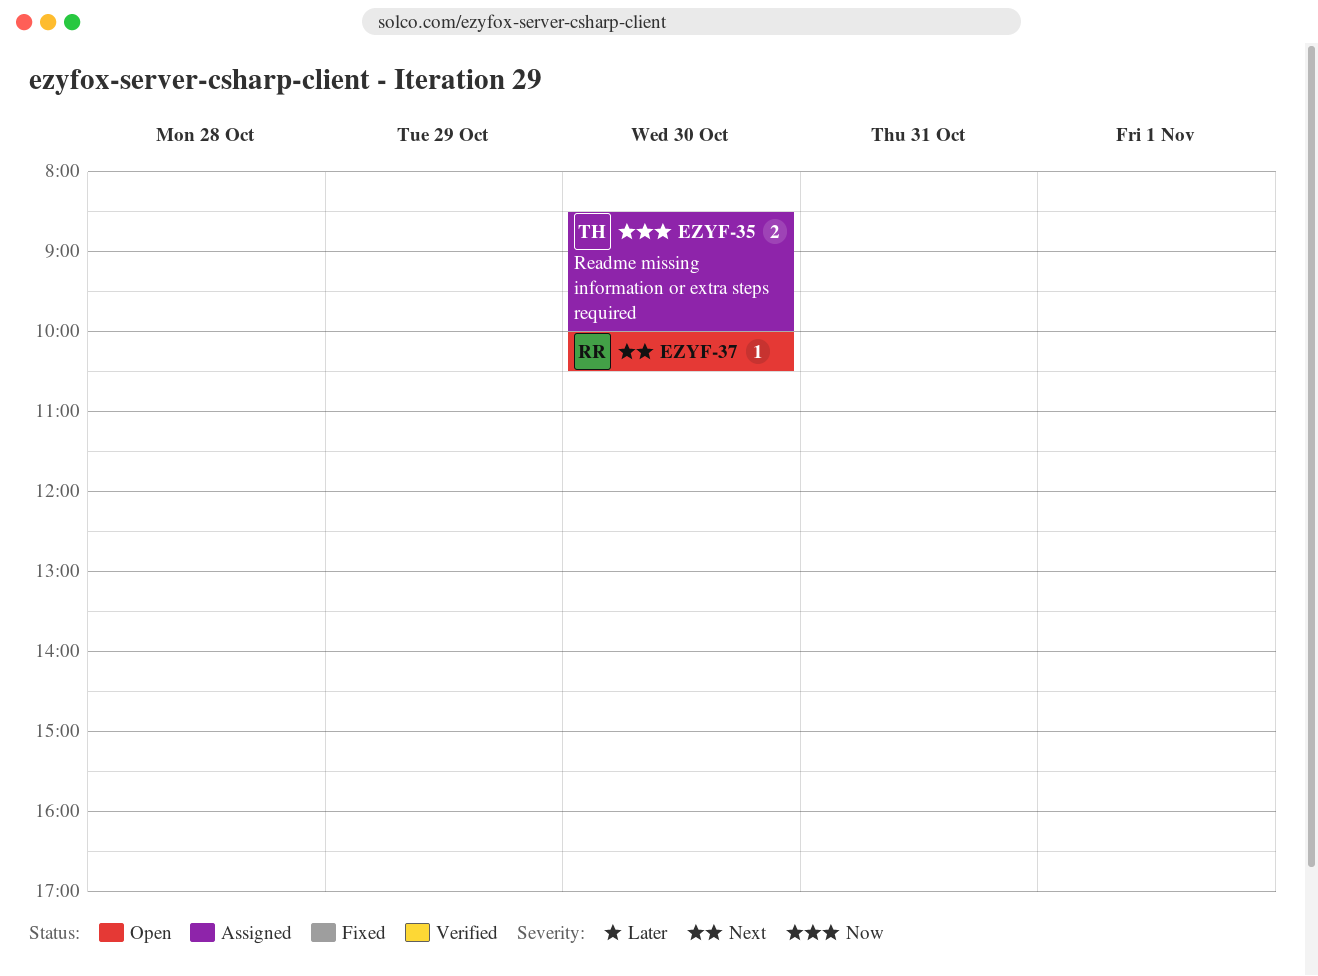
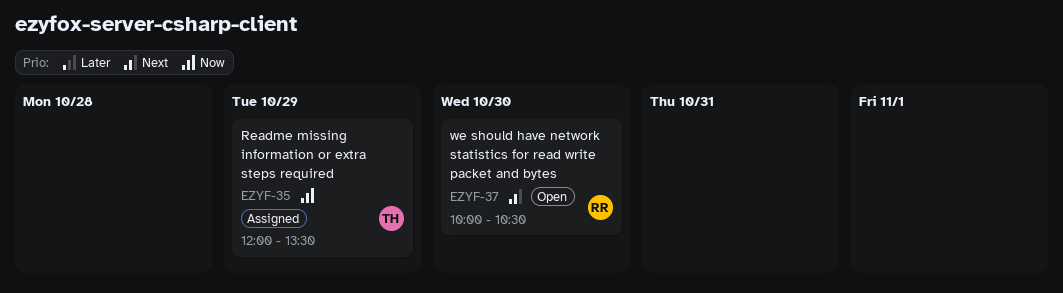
EZYF-35, day: Oct 30 -> Oct 29
EZYF-35, begins: 08:30 -> 12:00
EZYF-35, ends: 10:00 -> 13:30

